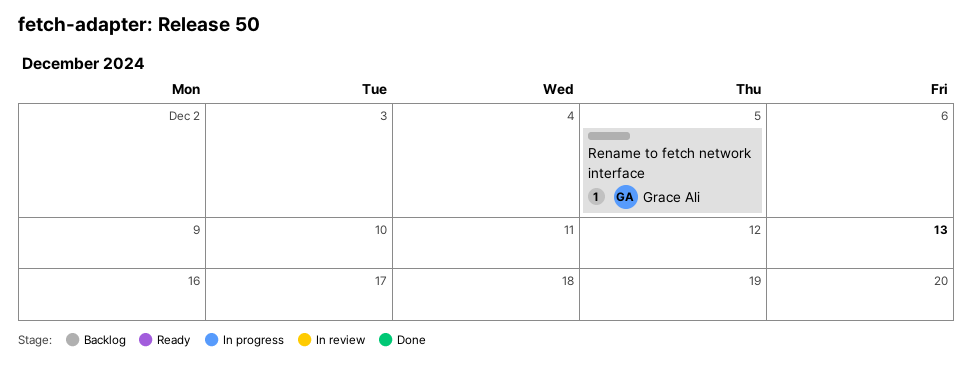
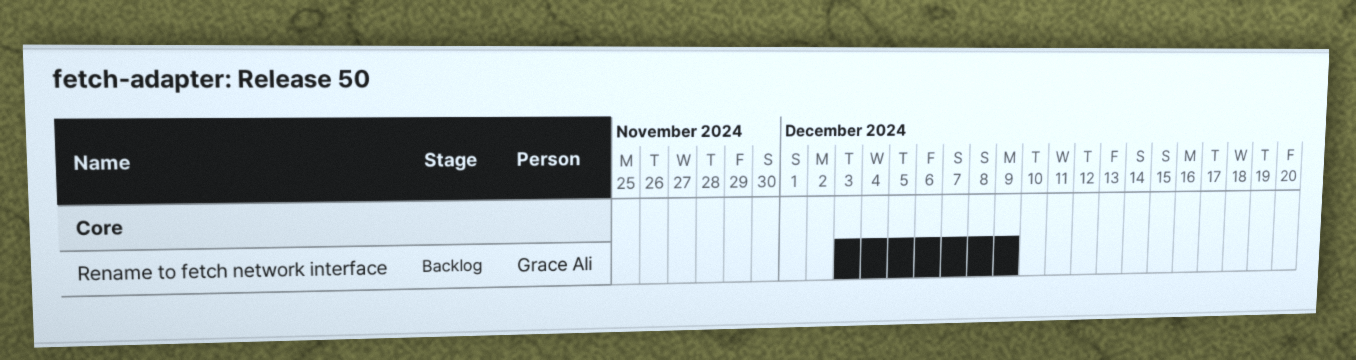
Rename to fetch network interface, due: Dec 5 -> Dec 9

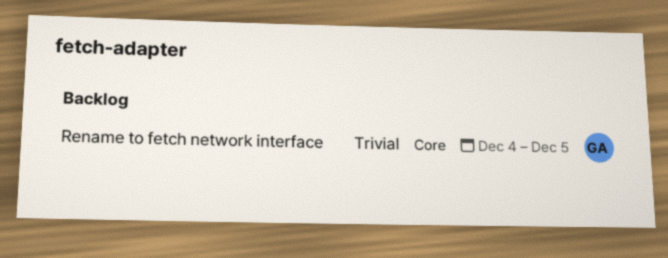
Rename to fetch network interface, start: Dec 3 -> Dec 4
Rename to fetch network interface, due: Dec 9 -> Dec 5

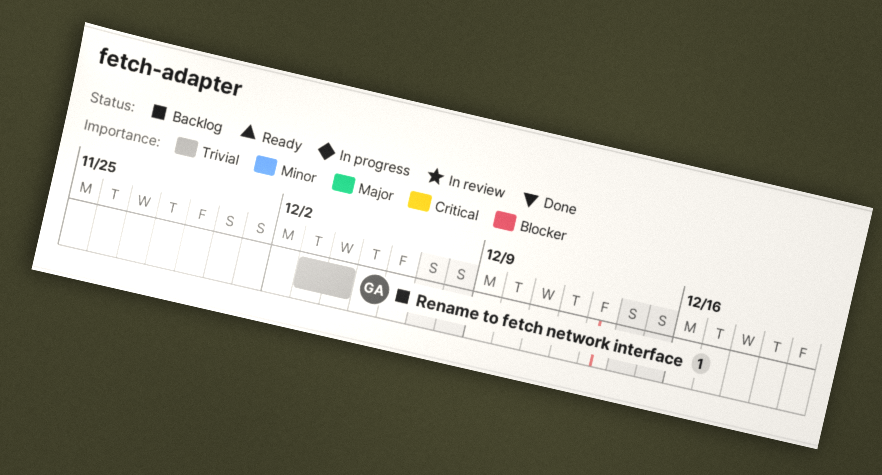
Rename to fetch network interface, start: Dec 4 -> Dec 3
Rename to fetch network interface, due: Dec 5 -> Dec 4

